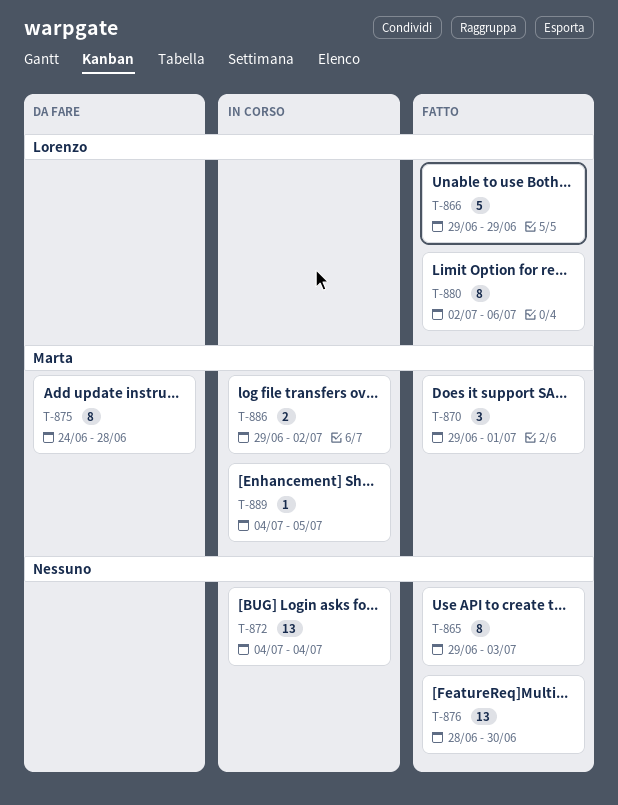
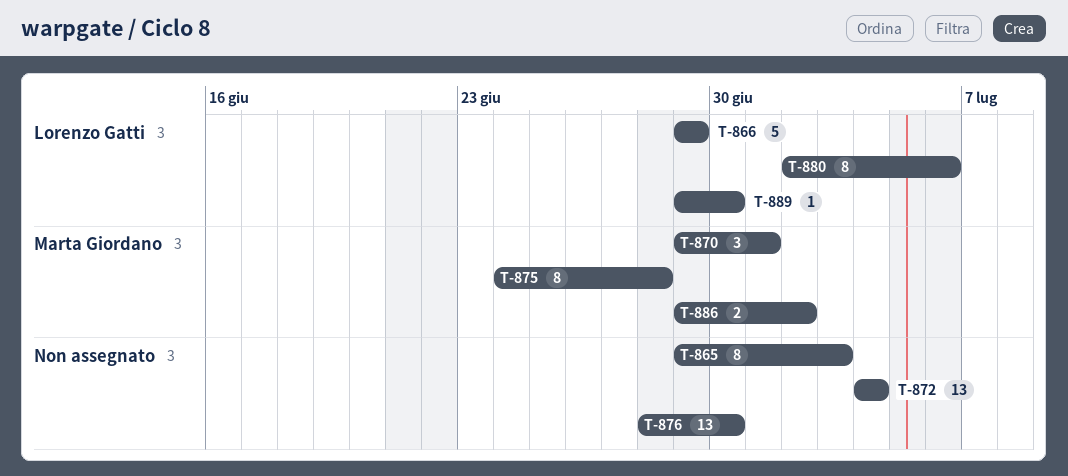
T-889, owner: Marta Giordano -> Lorenzo Gatti
T-889, start: Jul 4 -> Jun 29
T-889, due: Jul 5 -> Jun 30

